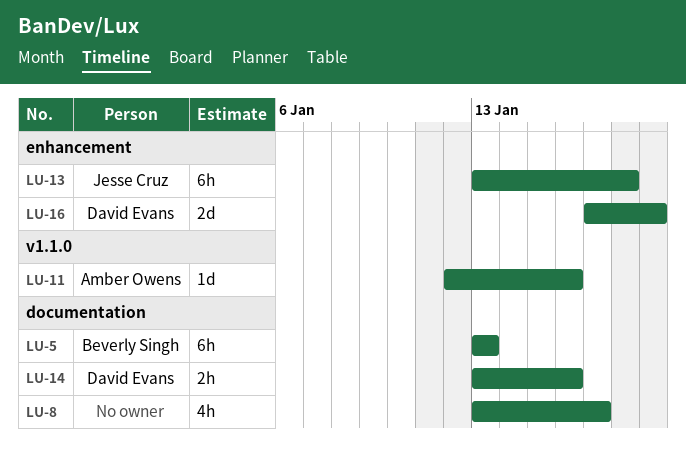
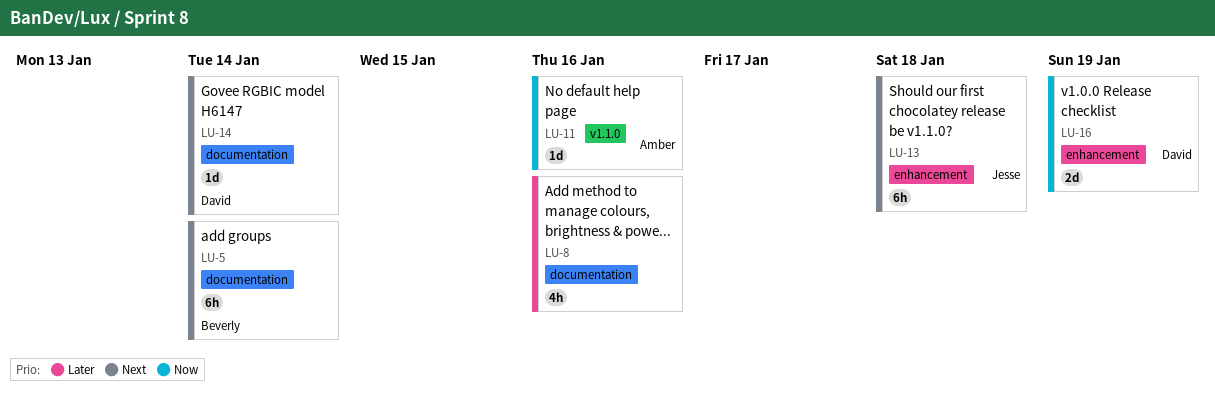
LU-5, due: Jan 13 -> Jan 14
LU-8, due: Jan 17 -> Jan 16
LU-14, estimate: 2h -> 1d
LU-14, due: Jan 16 -> Jan 14

